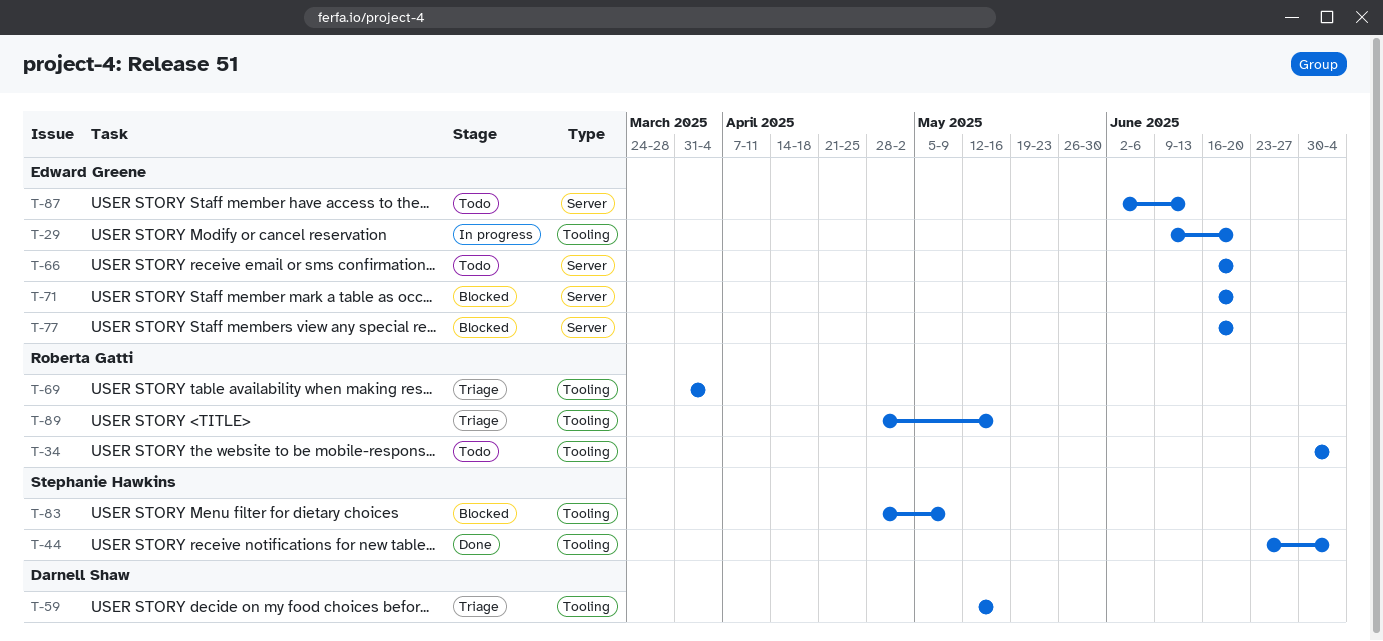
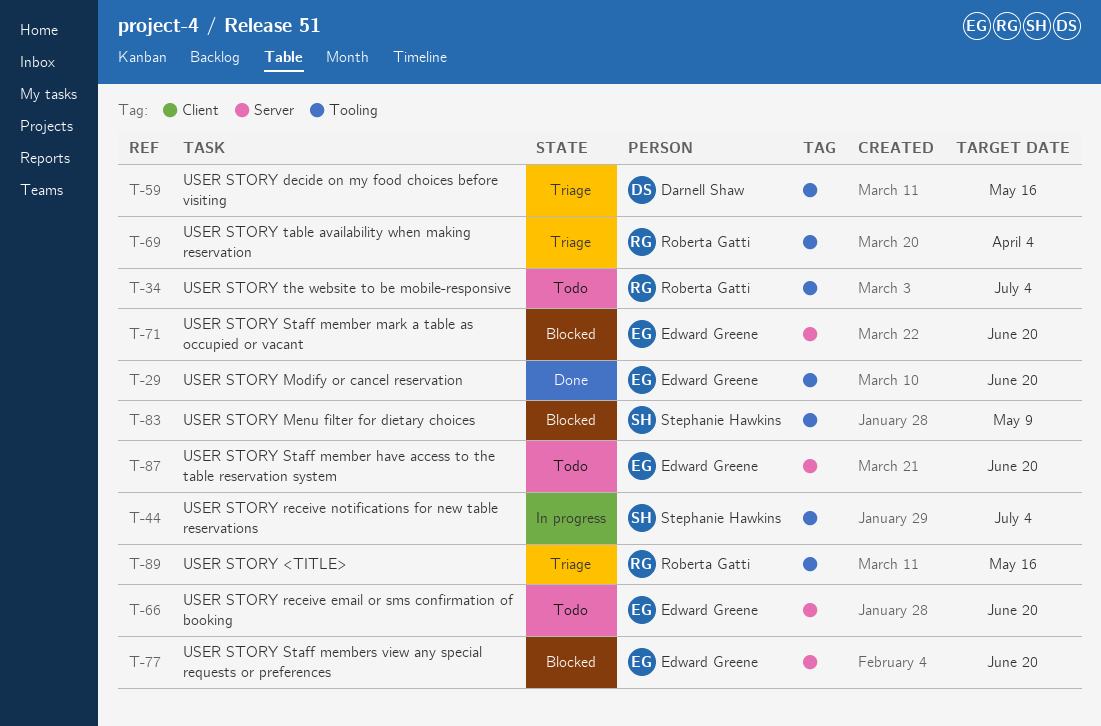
T-29, status: In progress -> Done
T-44, status: Done -> In progress
T-87, due: Jun 13 -> Jun 20

